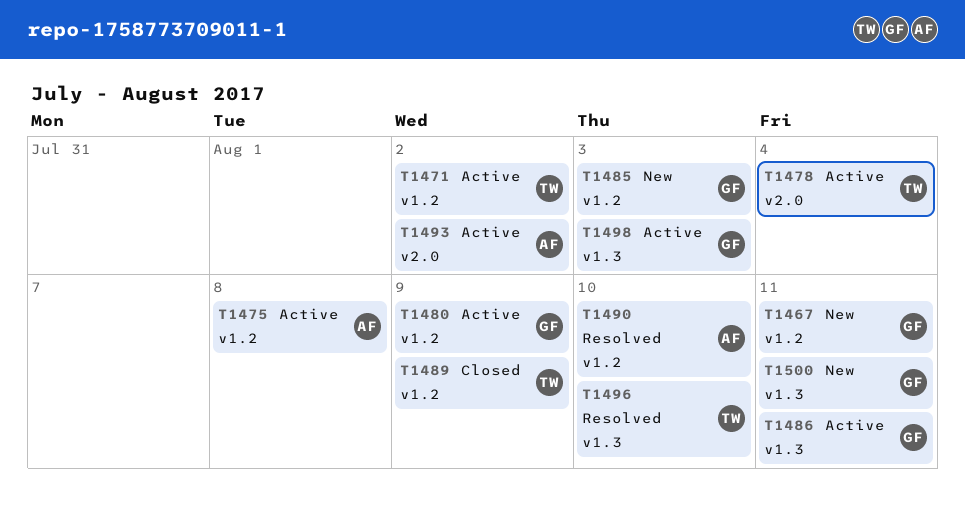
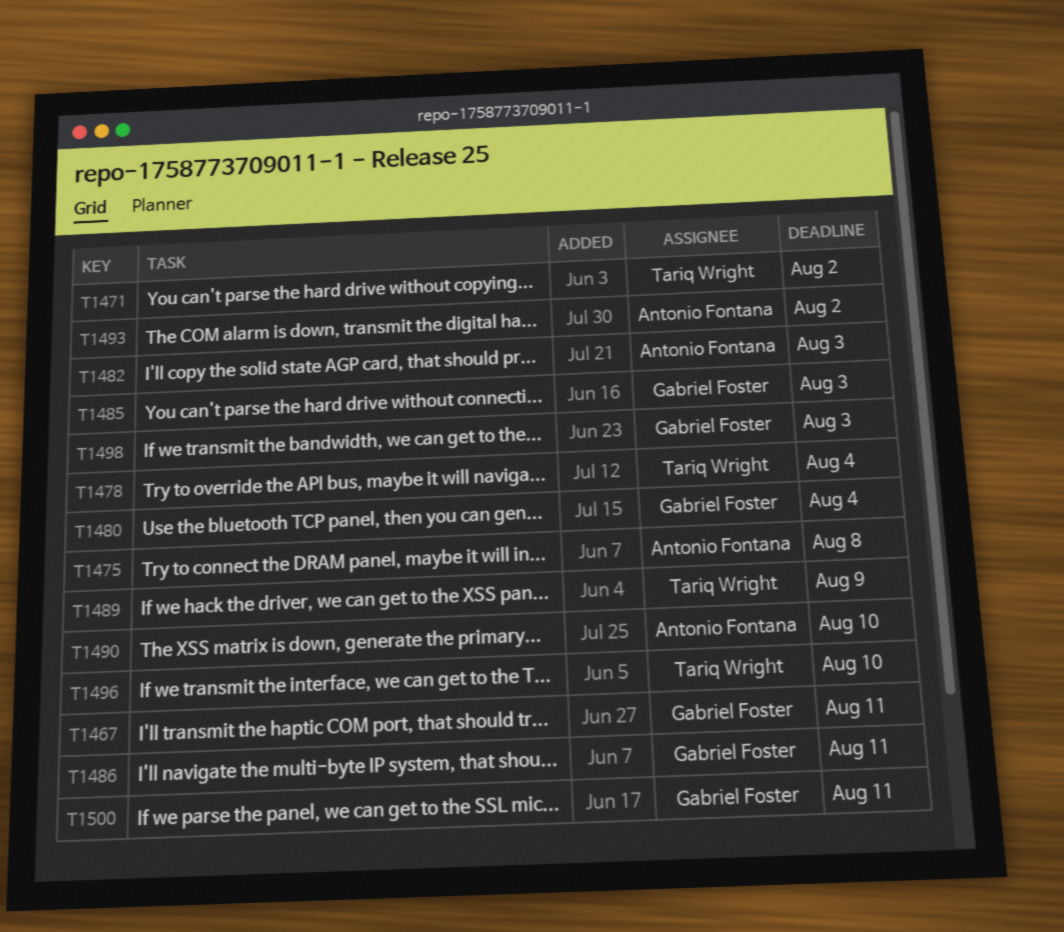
T1480, due: Aug 9 -> Aug 4
T1482: none -> present

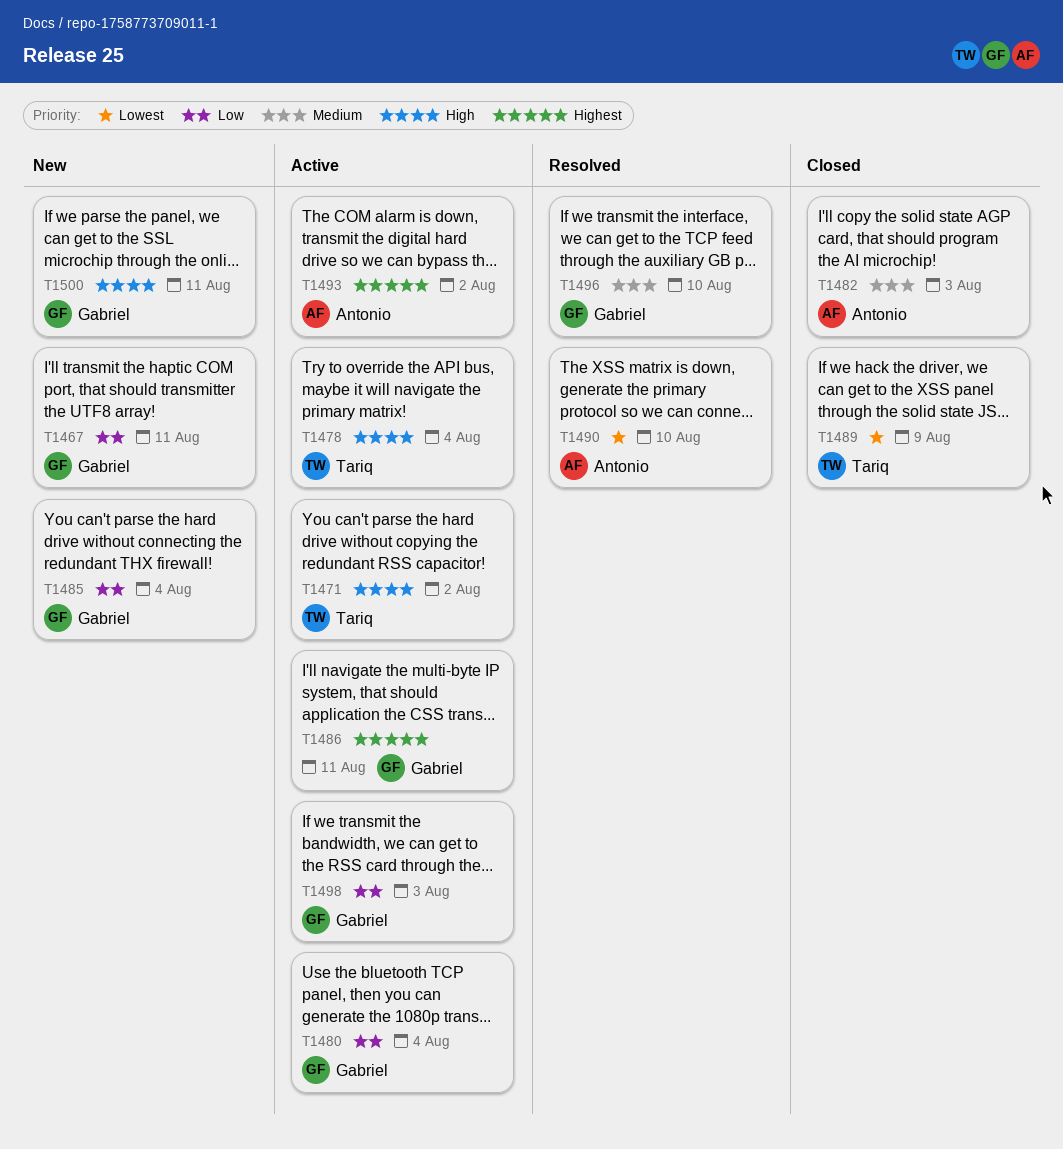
T1475: present -> none
T1485, due: Aug 3 -> Aug 4
T1496, owner: Tariq Wright -> Gabriel Foster

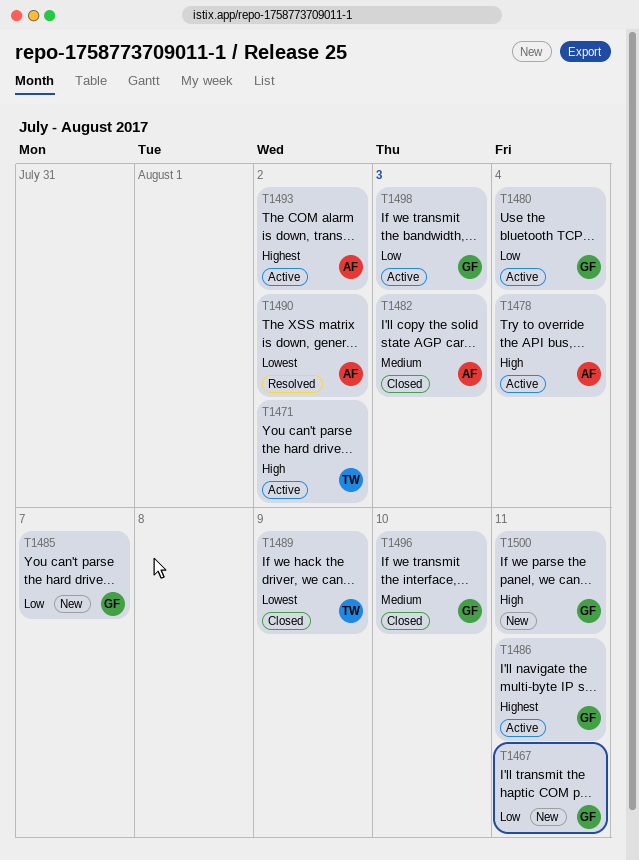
T1478, owner: Tariq -> Antonio
T1485, due: Aug 4 -> Aug 7
T1490, due: Aug 10 -> Aug 2
T1496, status: Resolved -> Closed

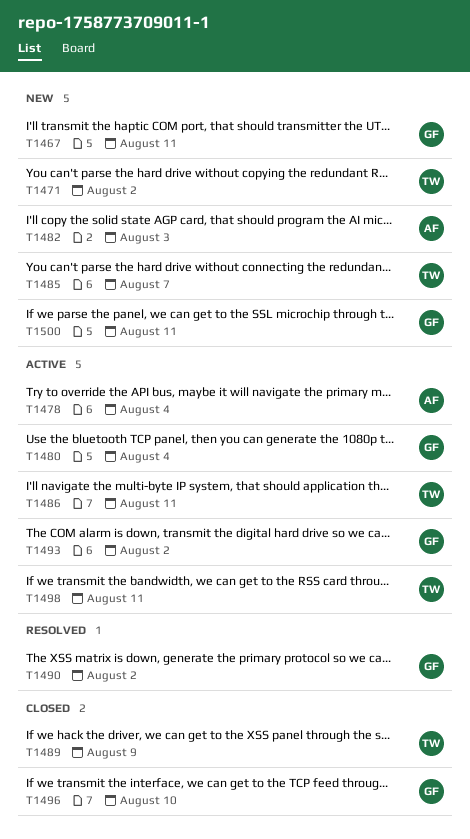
T1471, status: Active -> New
T1482, status: Closed -> New
T1485, owner: GF -> TW
T1486, owner: GF -> TW
T1490, owner: AF -> GF
T1493, owner: AF -> GF
T1498, owner: GF -> TW
T1498, due: Aug 3 -> Aug 11

